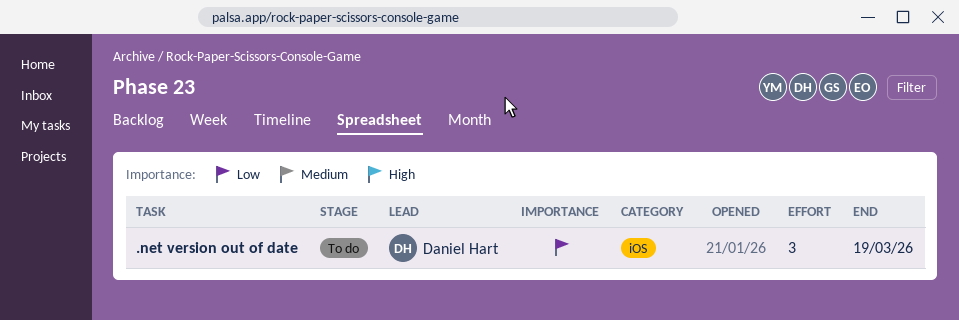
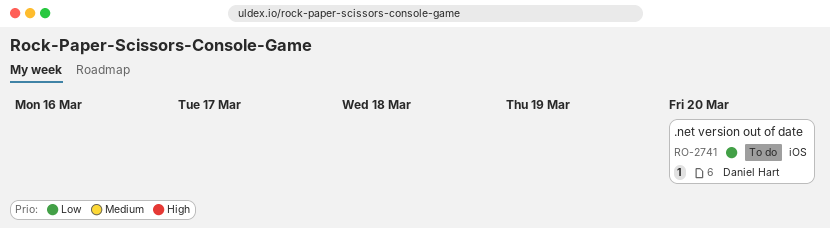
.net version out of date, estimate: 3 -> 1
.net version out of date, due: Mar 19 -> Mar 20

